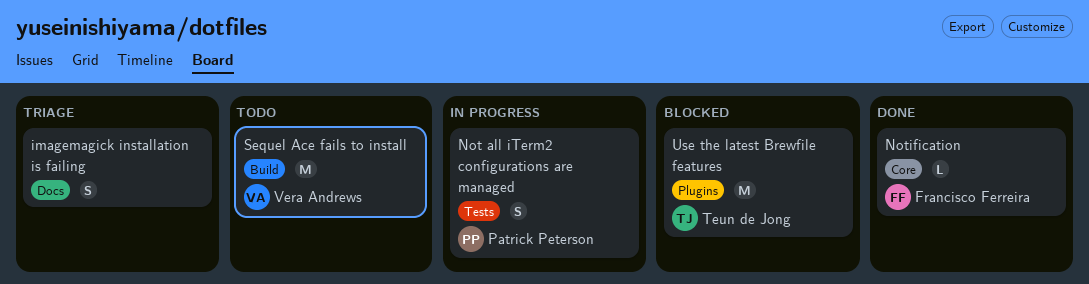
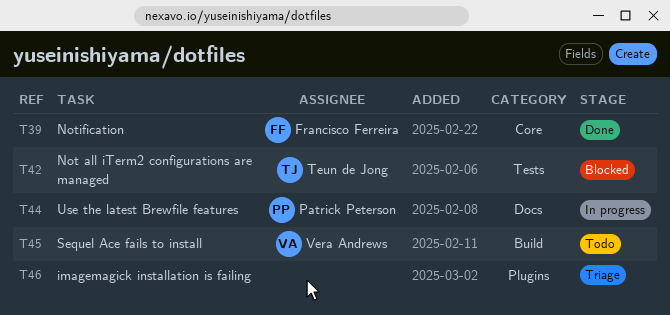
imagemagick installation is failing, label: Docs -> Plugins
Not all iTerm2 configurations are managed, status: In progress -> Blocked
Not all iTerm2 configurations are managed, owner: Patrick Peterson -> Teun de Jong
Use the latest Brewfile features, status: Blocked -> In progress
Use the latest Brewfile features, owner: Teun de Jong -> Patrick Peterson
Use the latest Brewfile features, label: Plugins -> Docs

